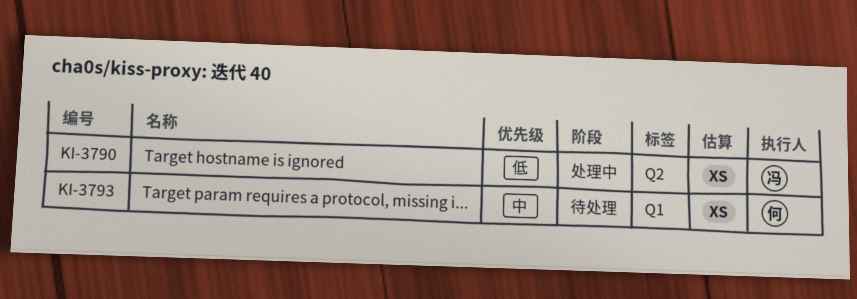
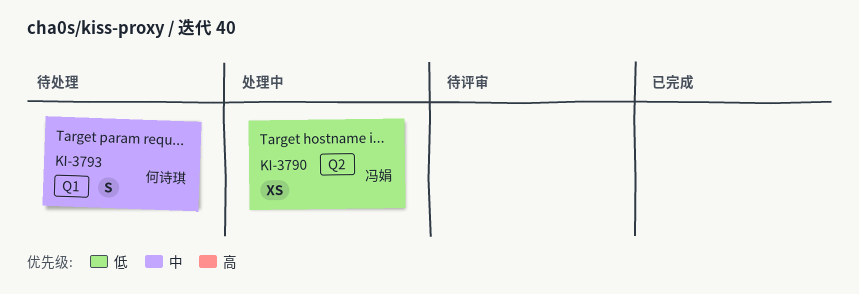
KI-3793, estimate: XS -> S

